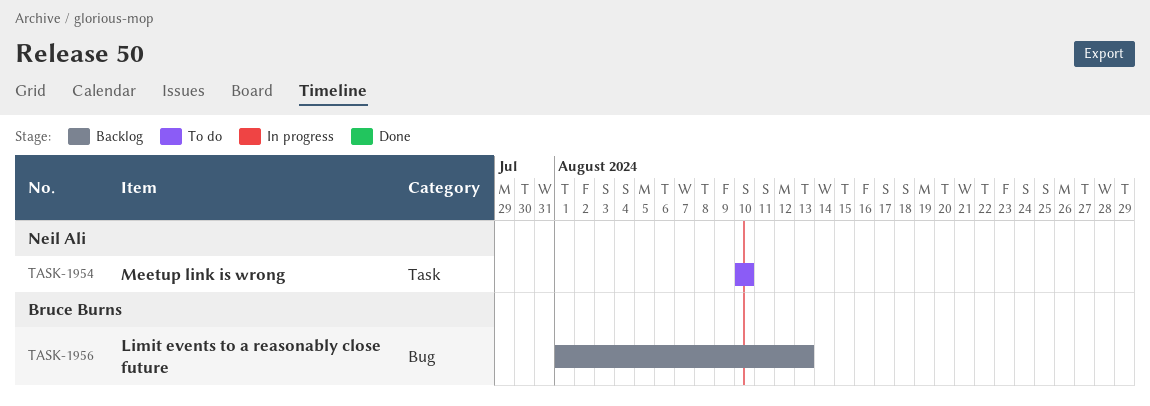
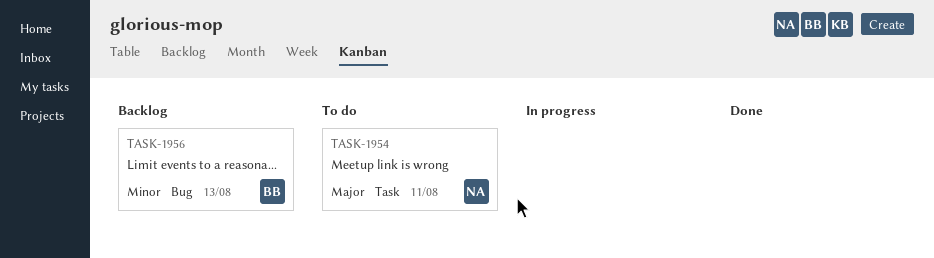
TASK-1954, due: Aug 10 -> Aug 11

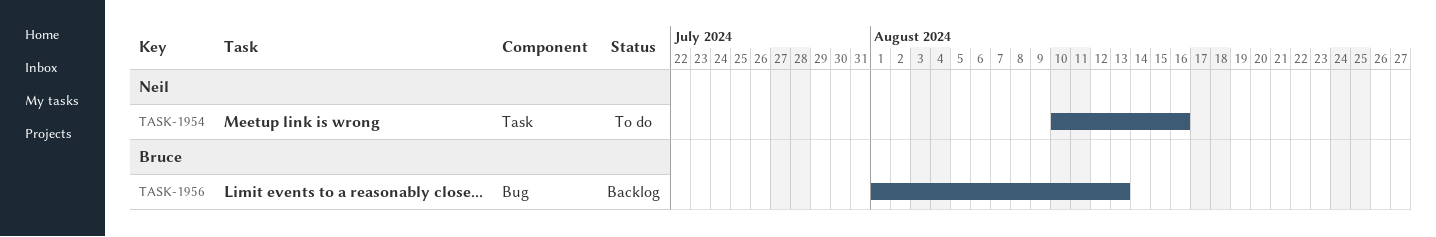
TASK-1954, due: Aug 11 -> Aug 16

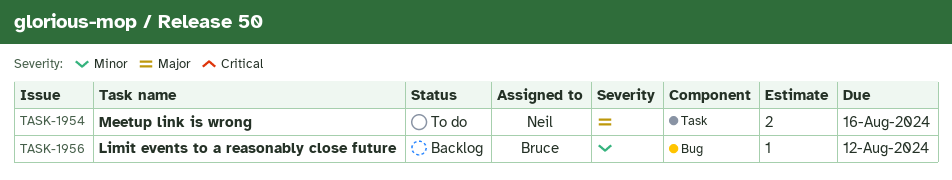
TASK-1956, due: Aug 13 -> Aug 12

